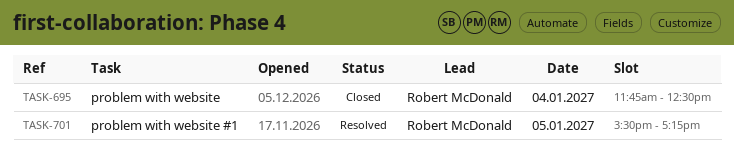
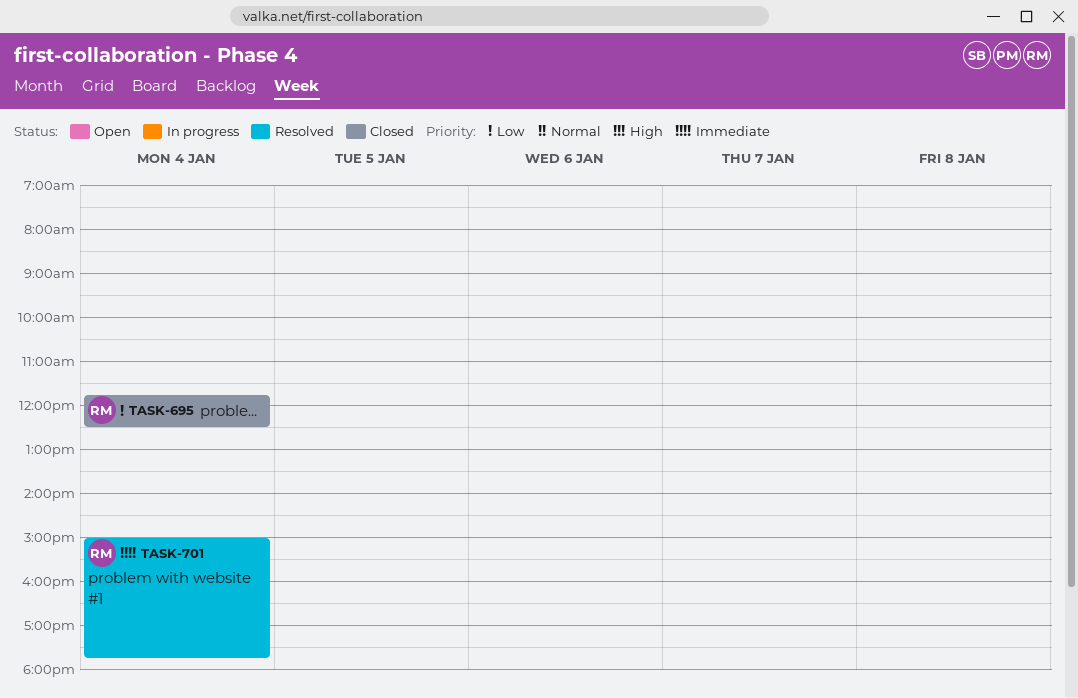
TASK-701, day: Jan 5 -> Jan 4
TASK-701, begins: 15:30 -> 15:00
TASK-701, ends: 17:15 -> 17:45

